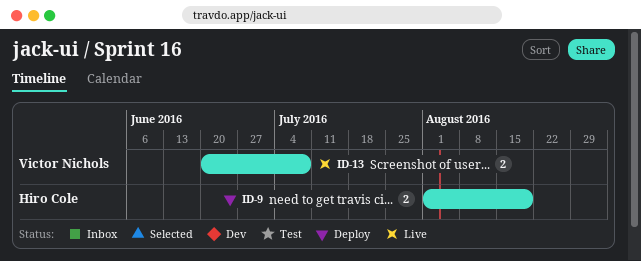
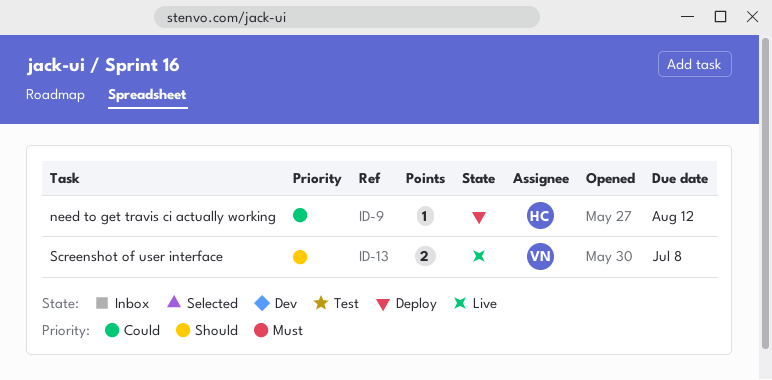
ID-9, estimate: 2 -> 1
ID-9, due: Aug 19 -> Aug 12

